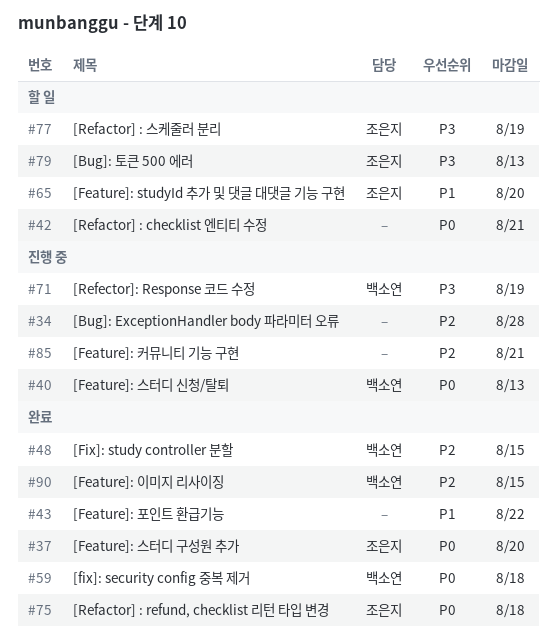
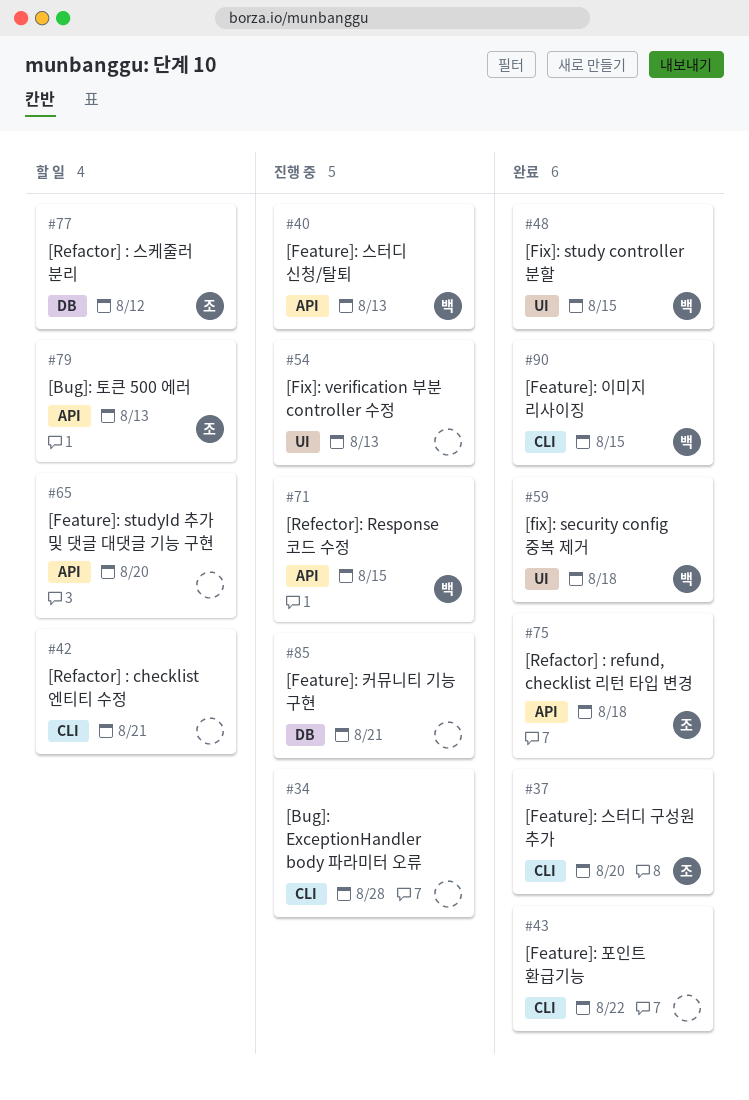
#54: none -> present
#65, owner: 조은지 -> none
#71, due: Aug 19 -> Aug 15
#77, due: Aug 19 -> Aug 12

